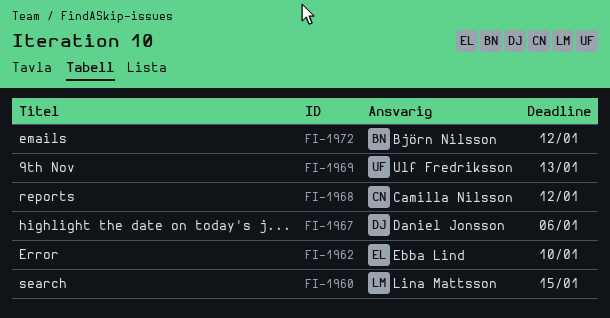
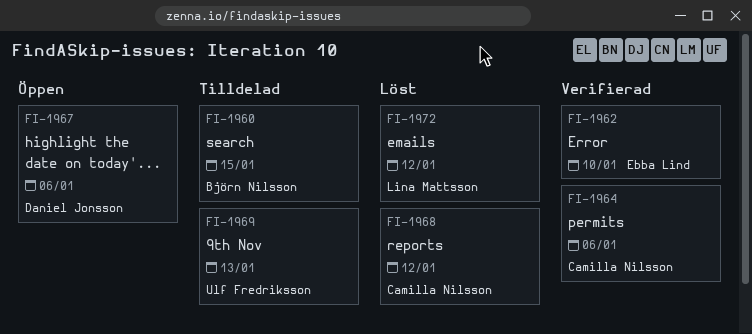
FI-1960, owner: Lina Mattsson -> Björn Nilsson
FI-1964: none -> present
FI-1972, owner: Björn Nilsson -> Lina Mattsson

